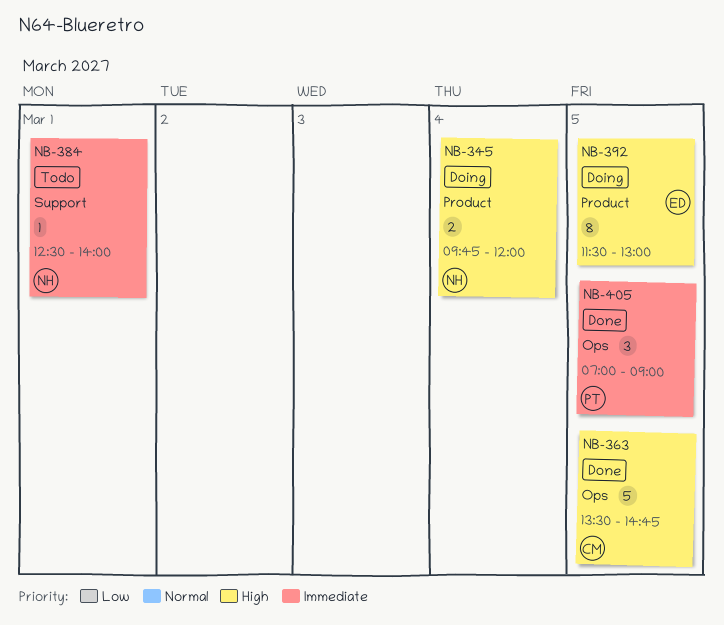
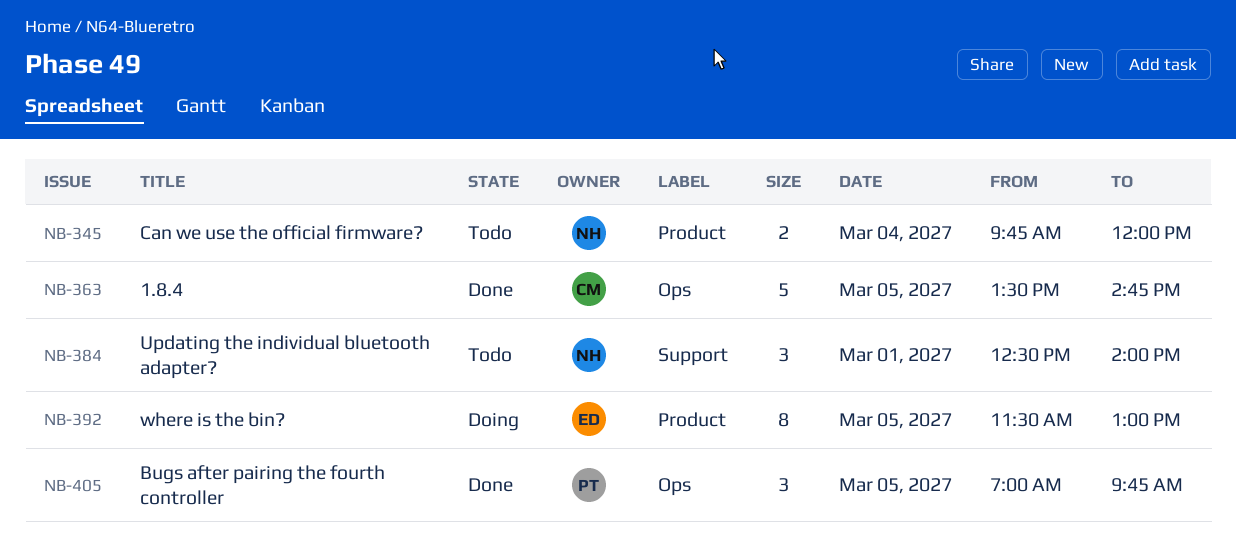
NB-345, status: Doing -> Todo
NB-384, estimate: 1 -> 3
NB-405, ends: 09:00 -> 09:45

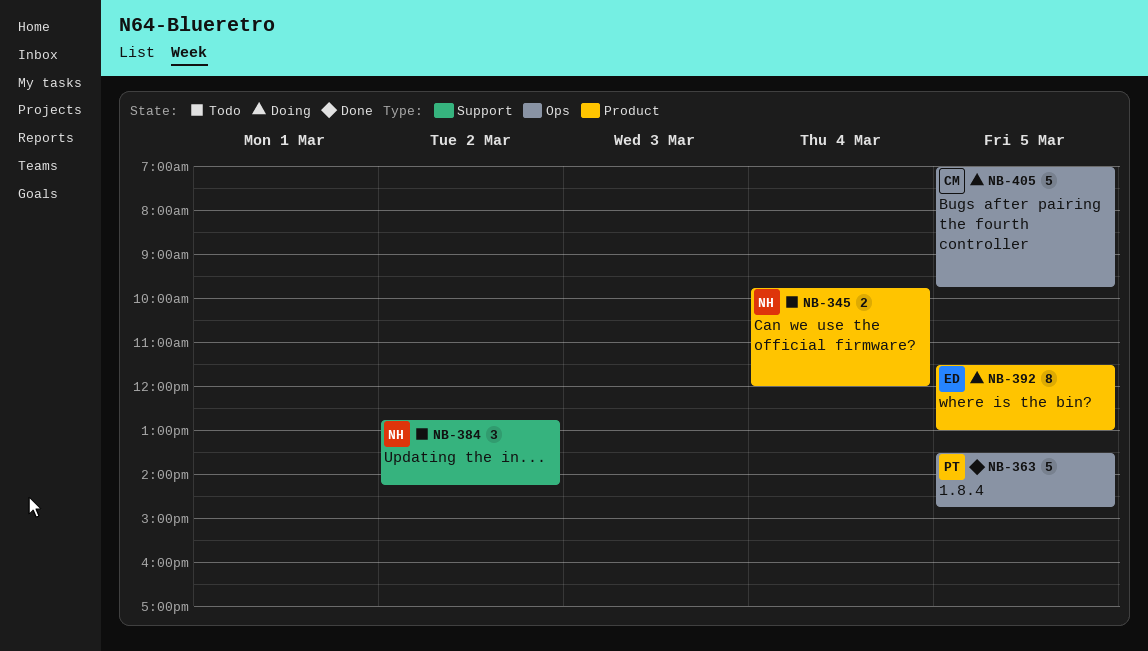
NB-363, owner: CM -> PT
NB-384, day: Mar 1 -> Mar 2
NB-384, begins: 12:30 -> 12:45
NB-384, ends: 14:00 -> 14:15
NB-405, status: Done -> Doing
NB-405, owner: PT -> CM
NB-405, estimate: 3 -> 5

